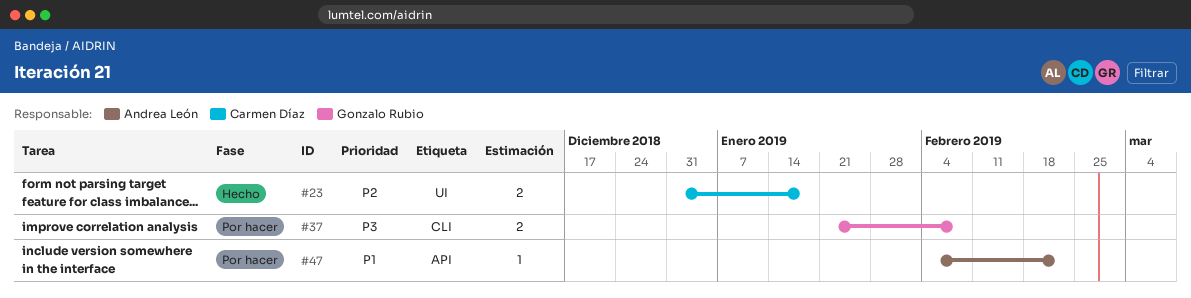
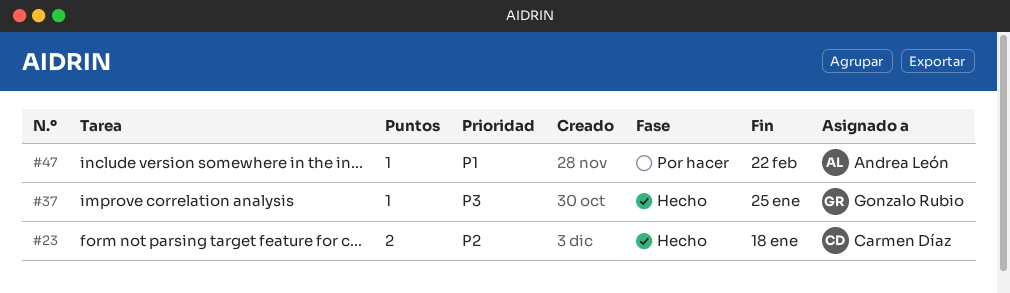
#37, status: Por hacer -> Hecho
#37, estimate: 2 -> 1
#37, due: Feb 8 -> Jan 25

